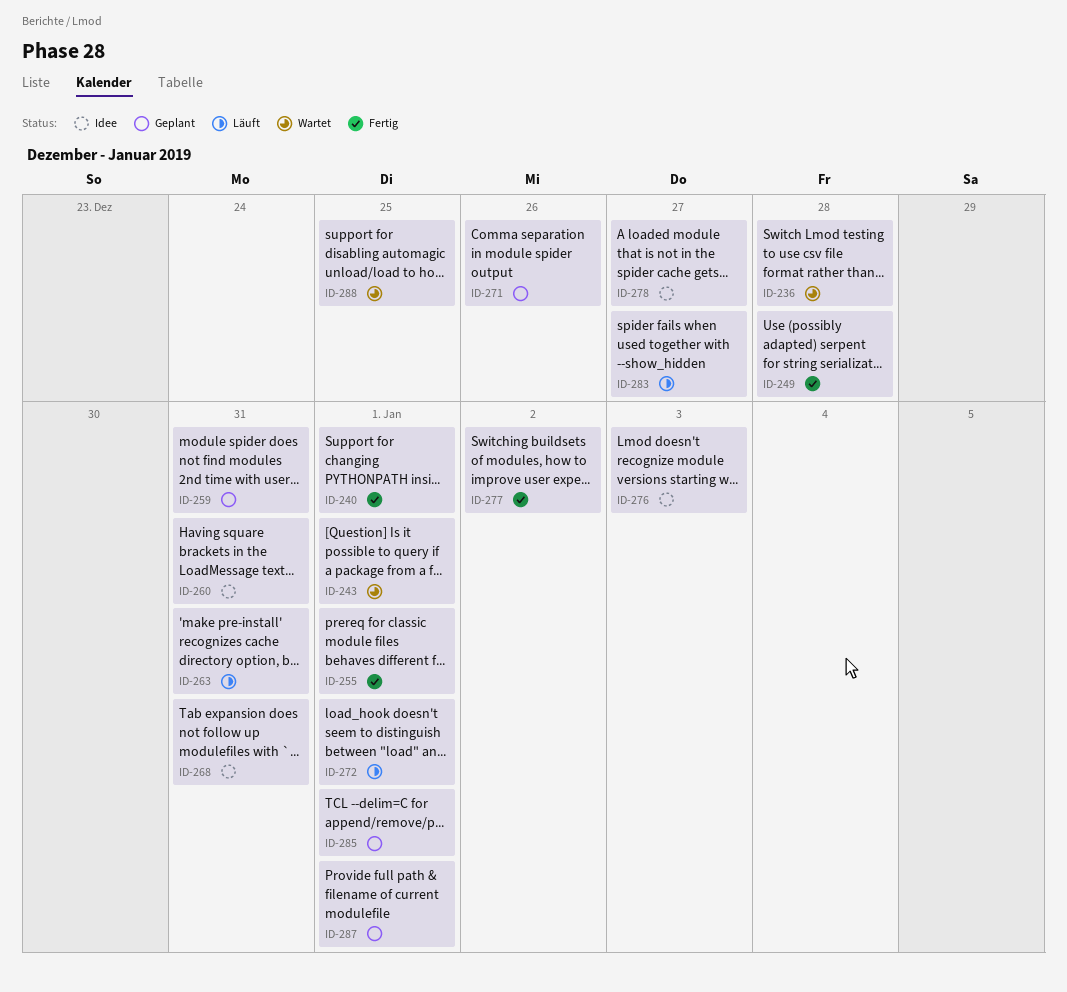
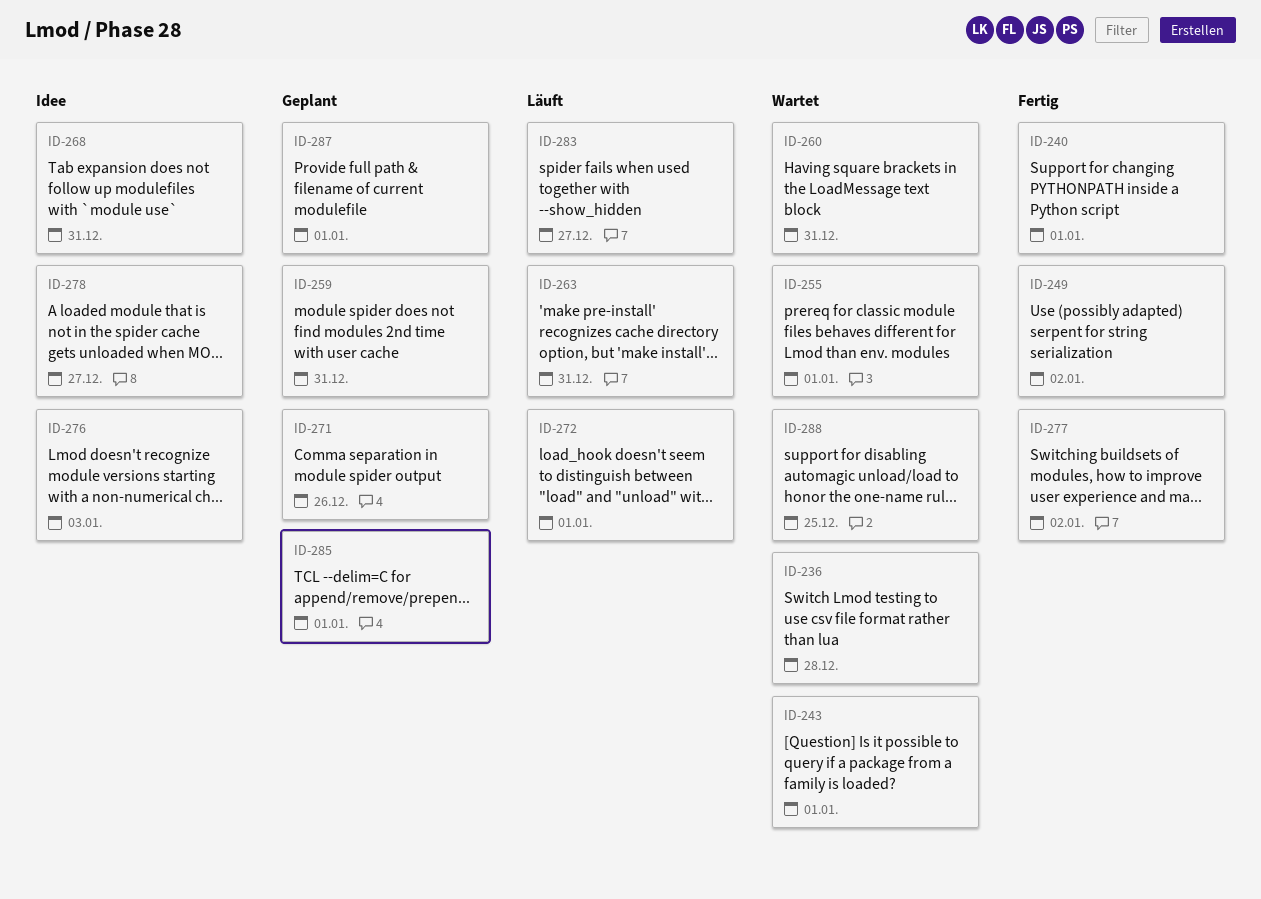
ID-249, due: Dec 28 -> Jan 2
ID-255, status: Fertig -> Wartet
ID-260, status: Idee -> Wartet

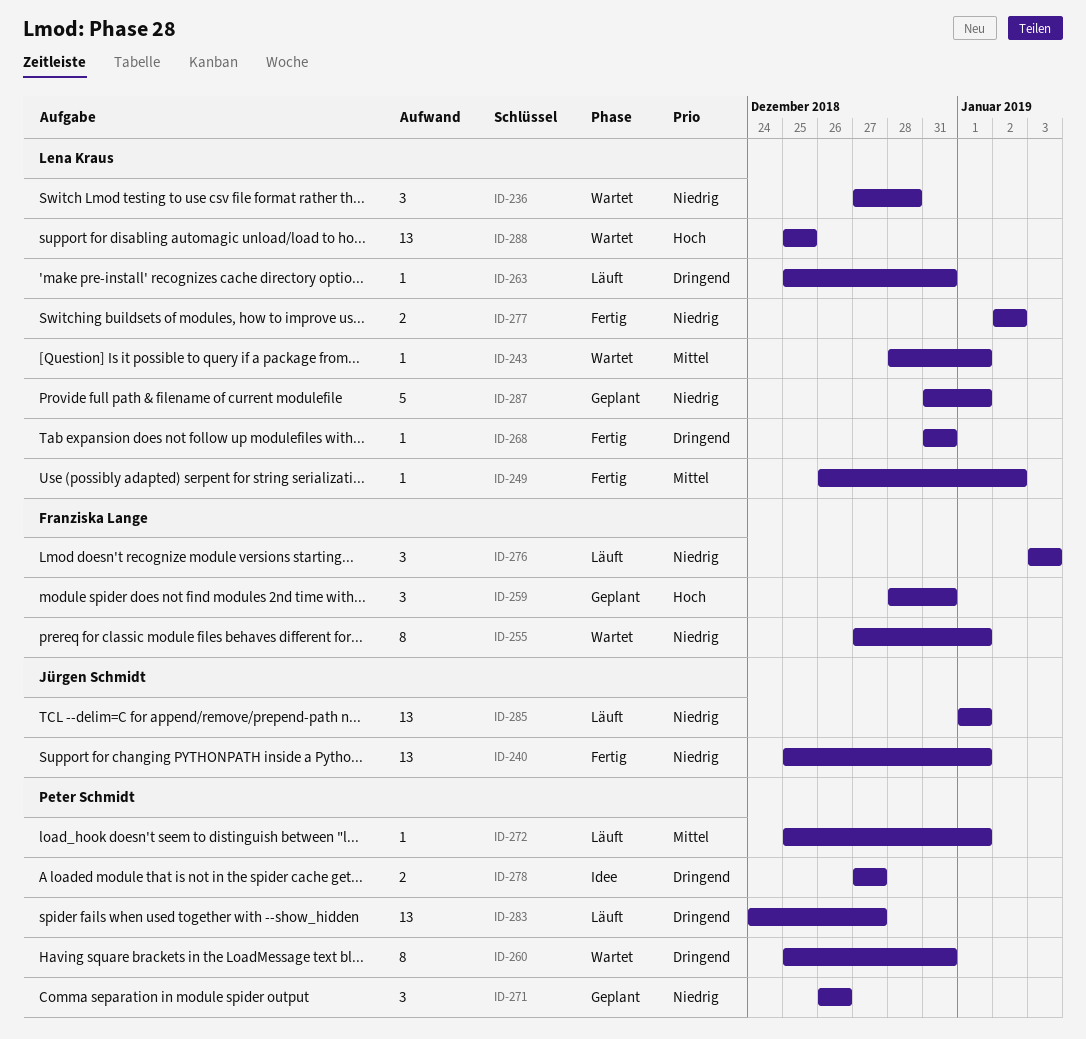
ID-268, status: Idee -> Fertig
ID-276, status: Idee -> Läuft
ID-285, status: Geplant -> Läuft

